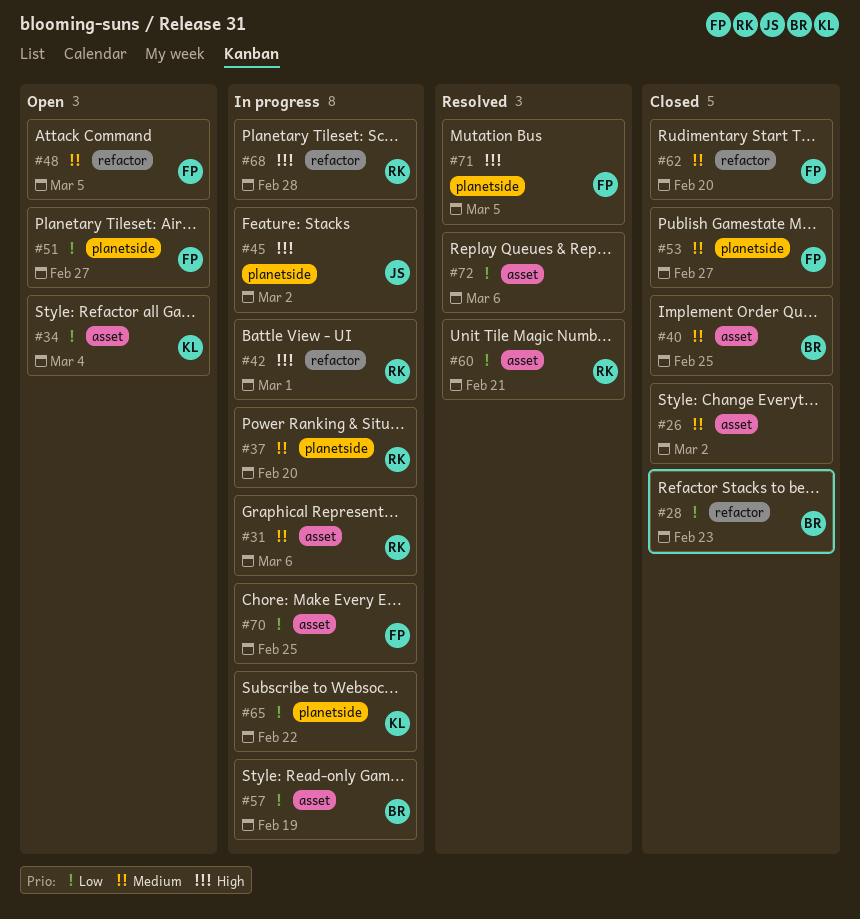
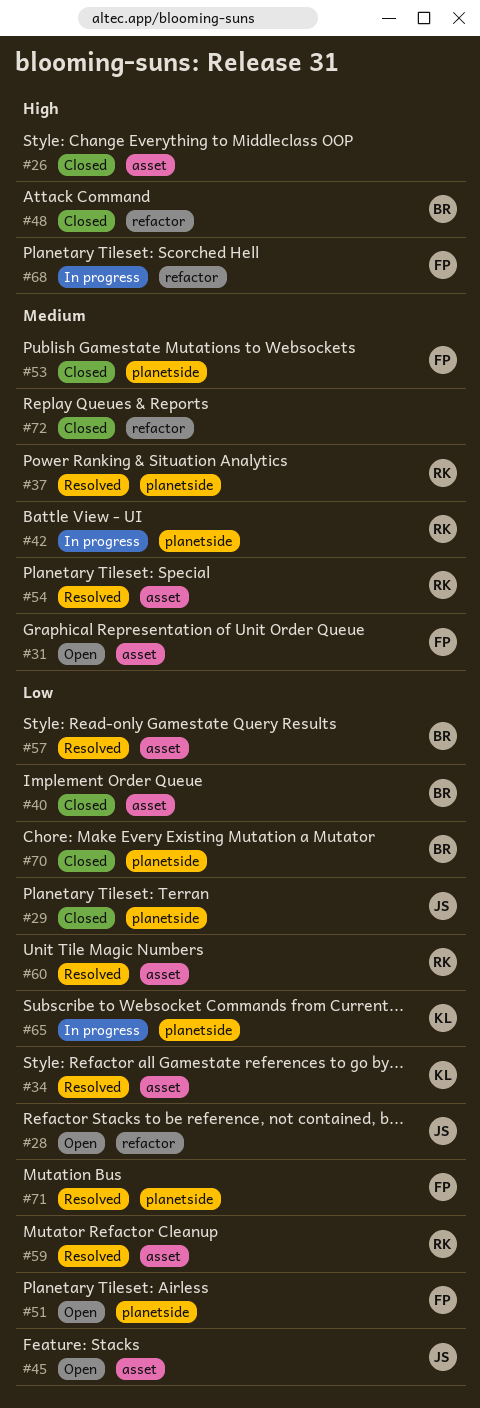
#26, priority: Medium -> High
#28, status: Closed -> Open
#28, owner: BR -> JS
#29: none -> present
#31, status: In progress -> Open
#31, owner: RK -> FP
#34, status: Open -> Resolved
#37, status: In progress -> Resolved
#40, priority: Medium -> Low
#42, priority: High -> Medium
#42, label: refactor -> planetside
#45, status: In progress -> Open
#45, priority: High -> Low
#45, label: planetside -> asset
#48, status: Open -> Closed
#48, owner: FP -> BR
#48, priority: Medium -> High
#54: none -> present
#57, status: In progress -> Resolved
#59: none -> present
#62: present -> none
#68, owner: RK -> FP
#70, status: In progress -> Closed
#70, owner: FP -> BR
#70, label: asset -> planetside
#71, priority: High -> Low
#72, status: Resolved -> Closed
#72, priority: Low -> Medium
#72, label: asset -> refactor

